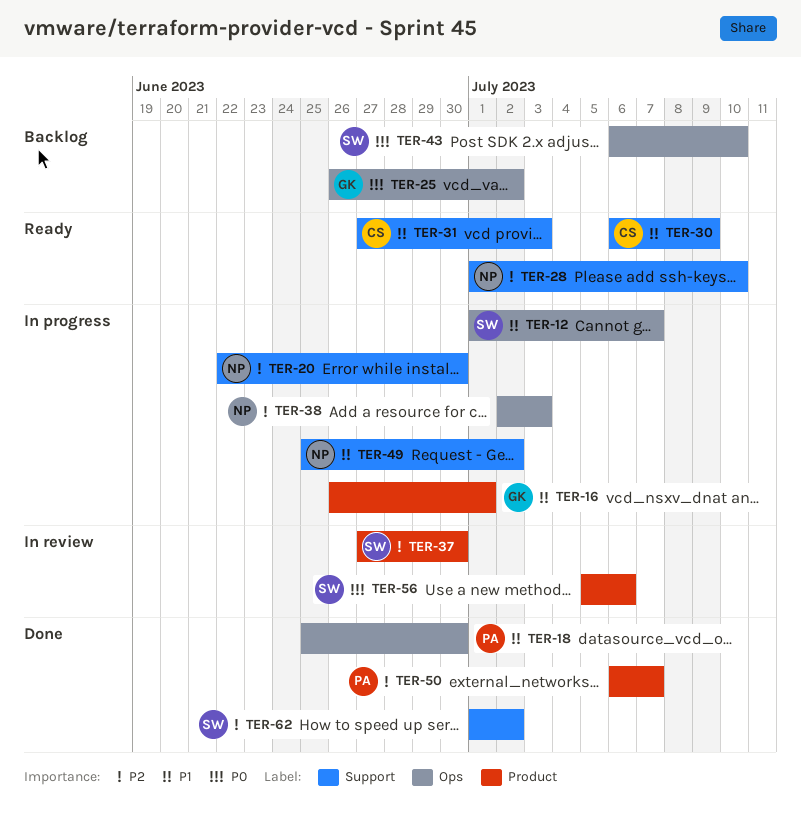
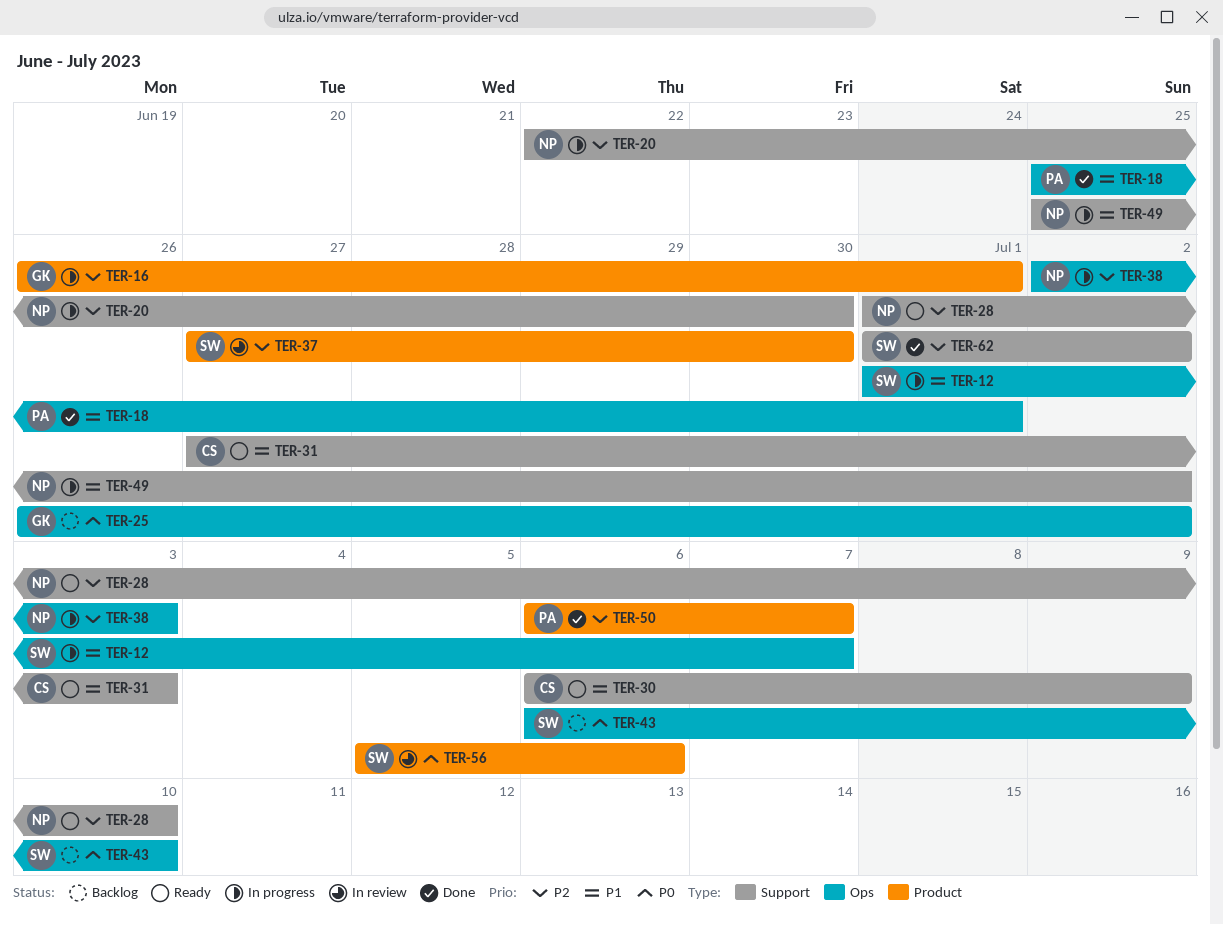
TER-16, priority: P1 -> P2
TER-18, due: Jun 30 -> Jul 1

